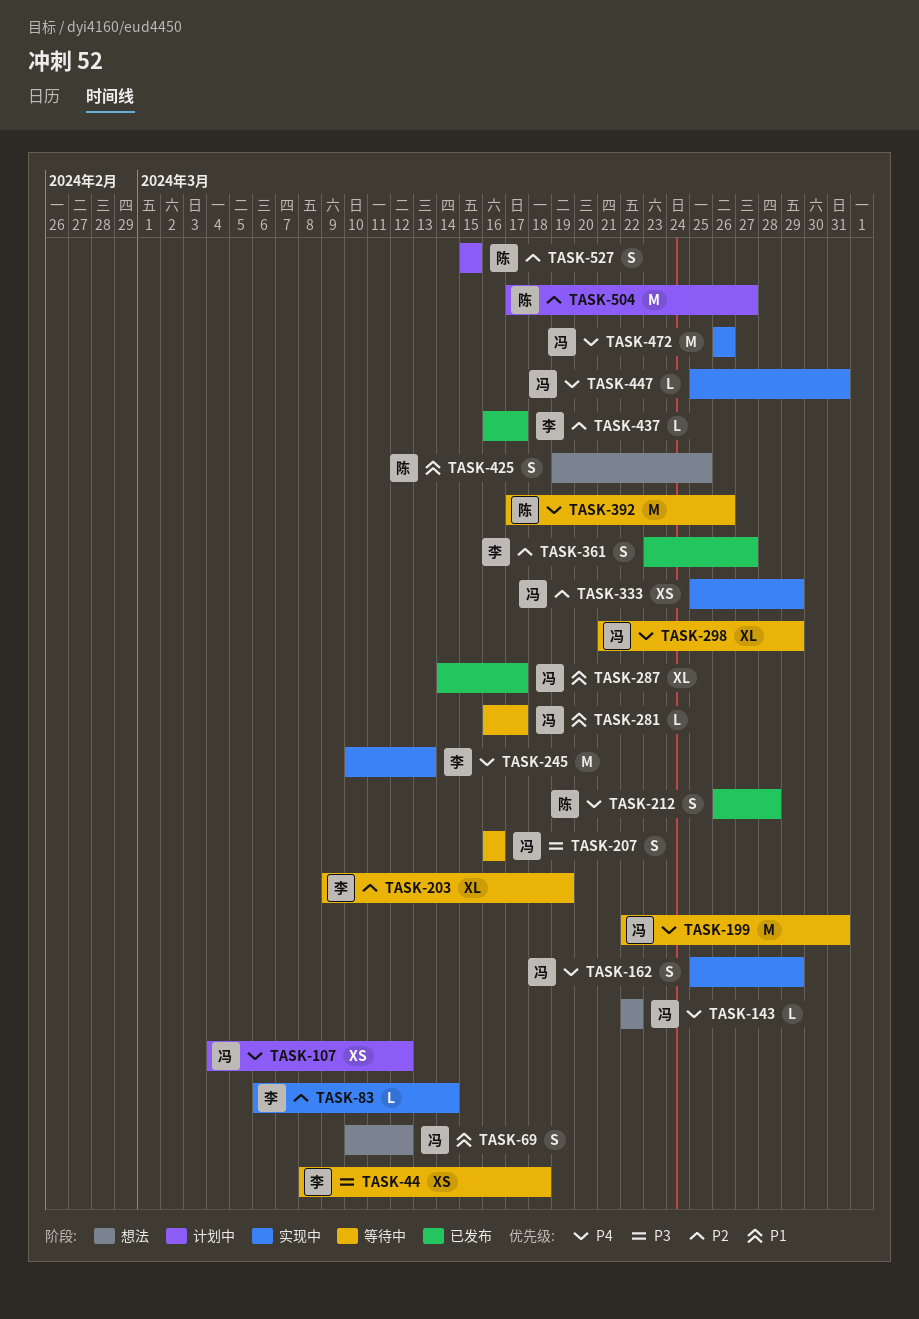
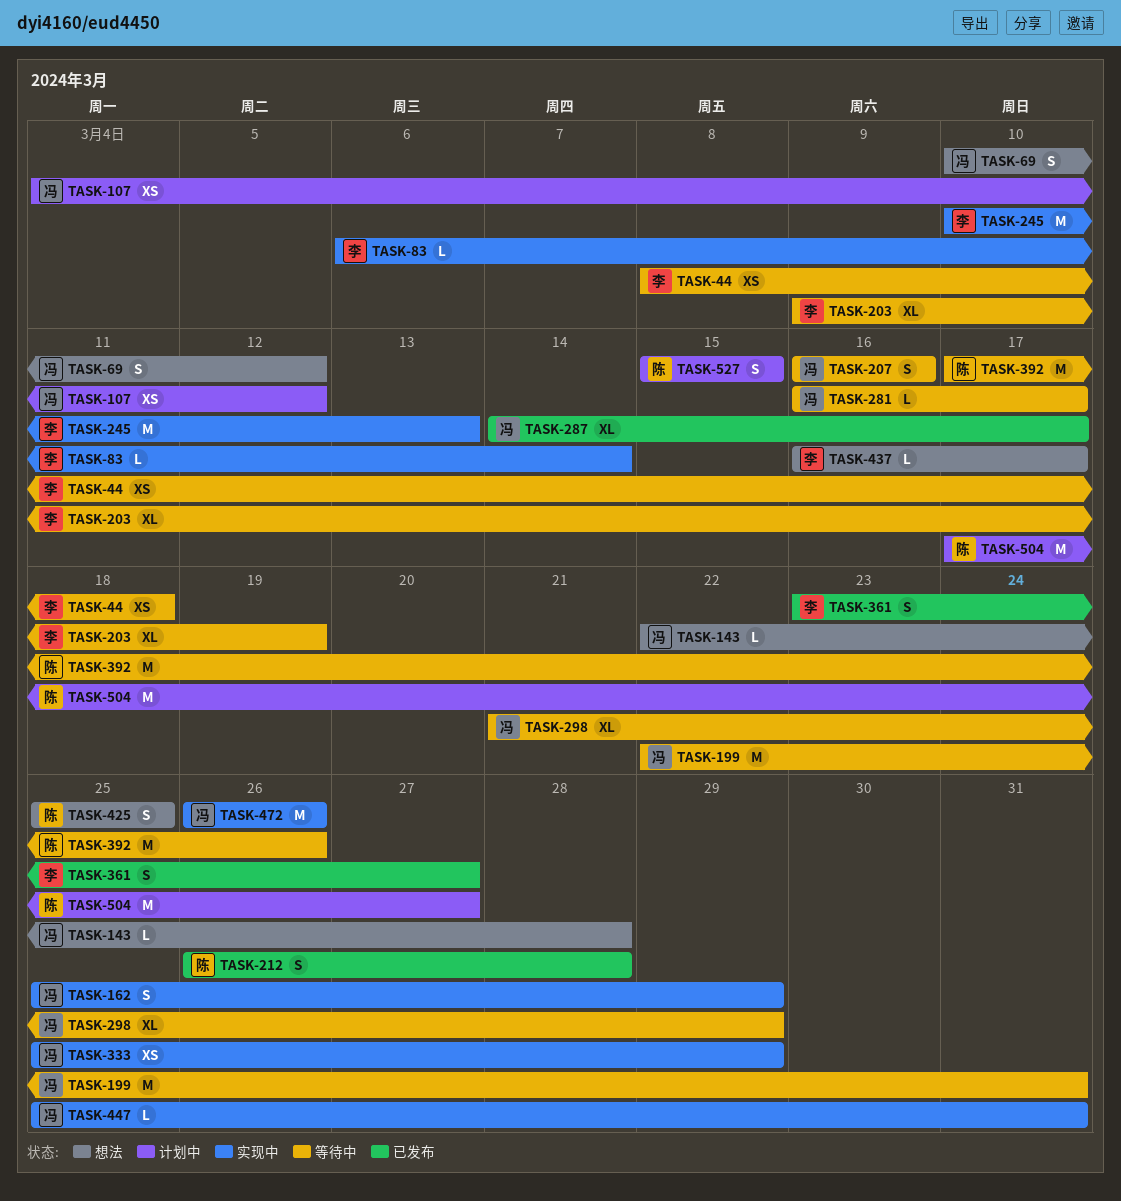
TASK-143, due: Mar 22 -> Mar 28
TASK-425, start: Mar 19 -> Mar 25
TASK-437, status: 已发布 -> 想法

